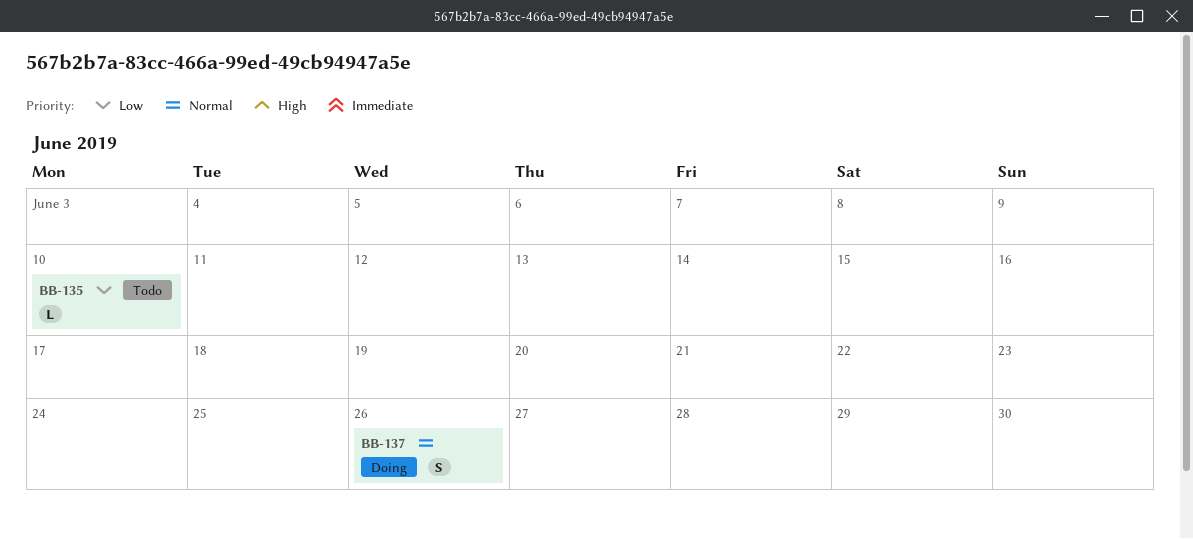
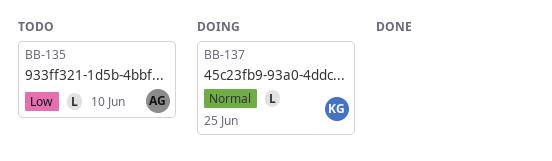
BB-137, estimate: S -> L
BB-137, due: Jun 26 -> Jun 25

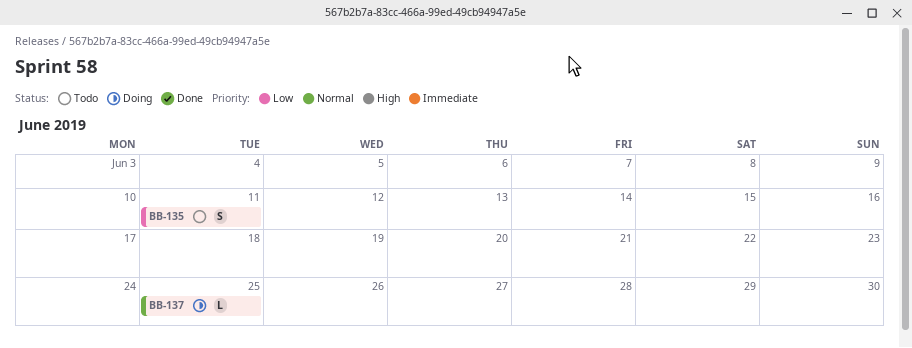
BB-135, estimate: L -> S
BB-135, due: Jun 10 -> Jun 11

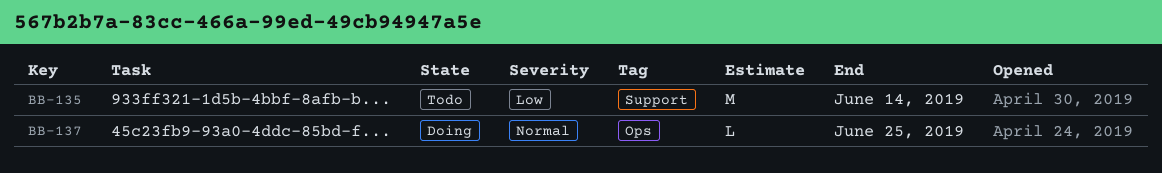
BB-135, estimate: S -> M
BB-135, due: Jun 11 -> Jun 14

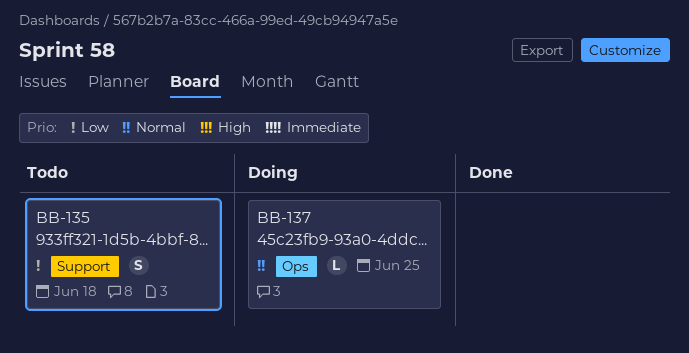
BB-135, estimate: M -> S
BB-135, due: Jun 14 -> Jun 18

